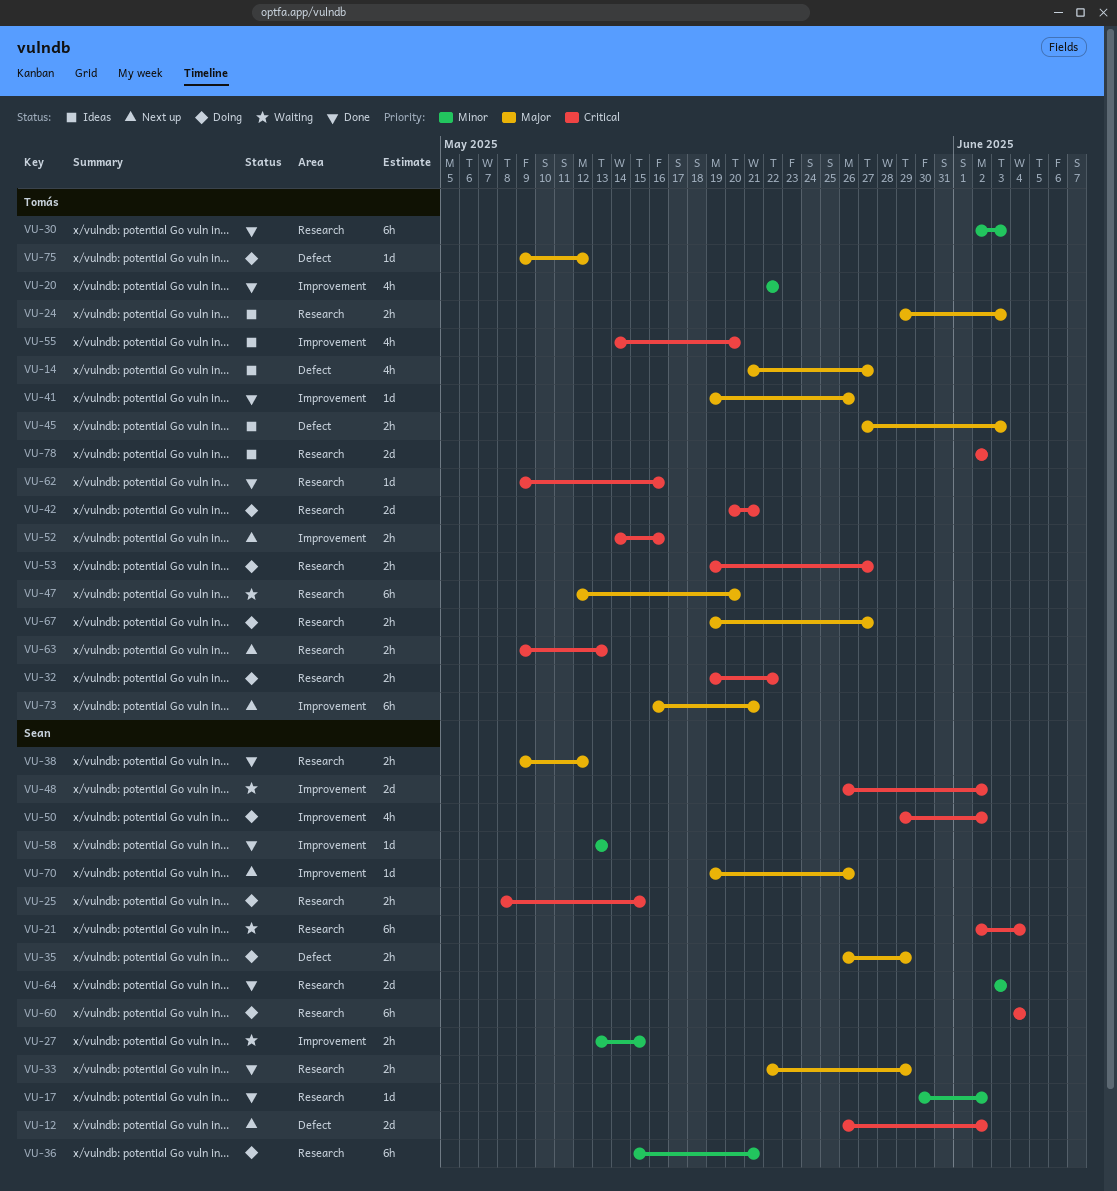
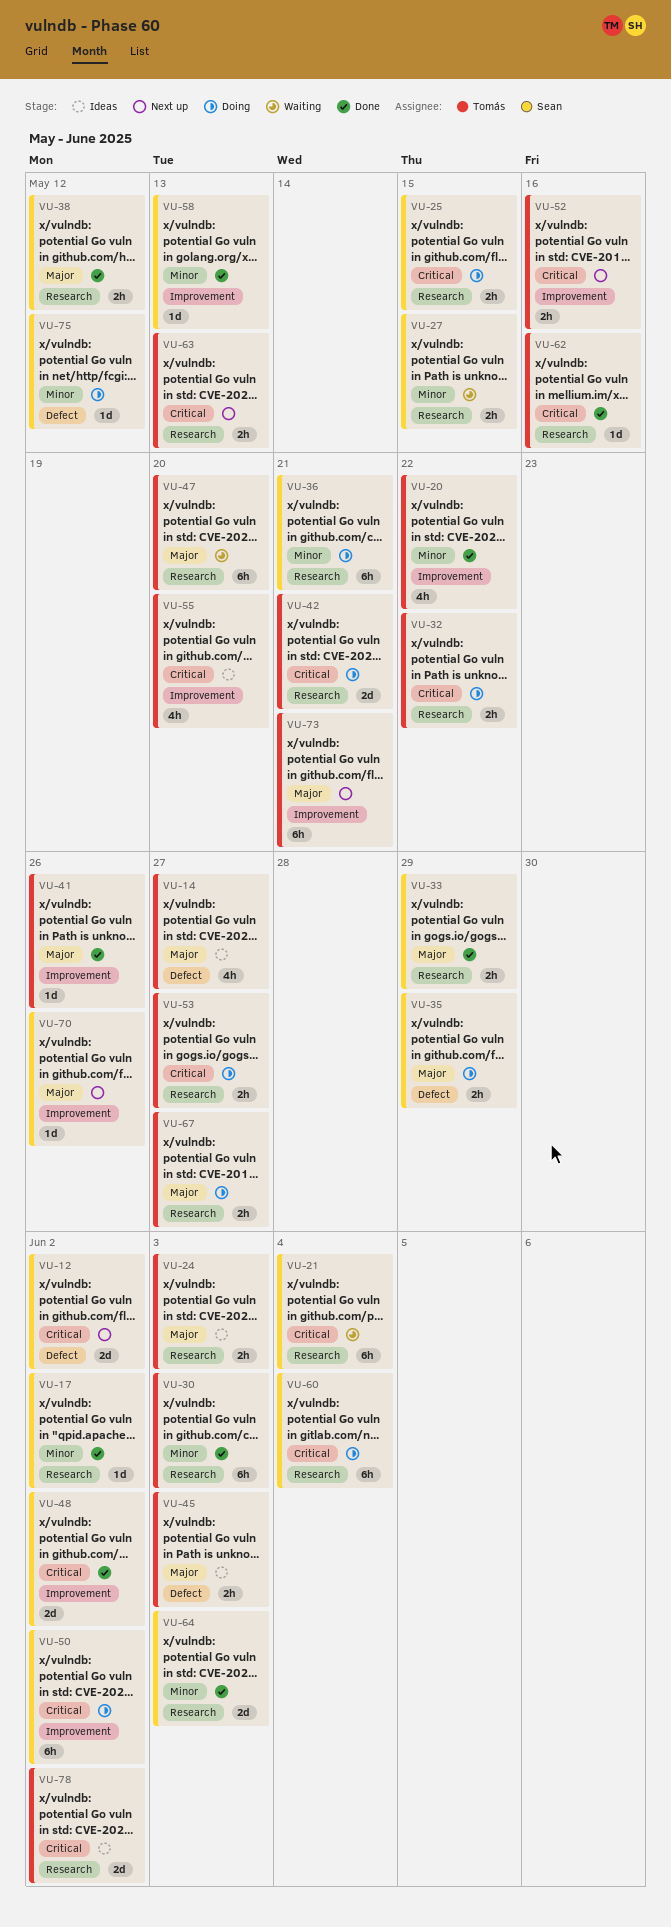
VU-27, label: Improvement -> Research
VU-48, status: Waiting -> Done
VU-50, estimate: 4h -> 6h
VU-75, owner: Tomás -> Sean
VU-75, priority: Major -> Minor

